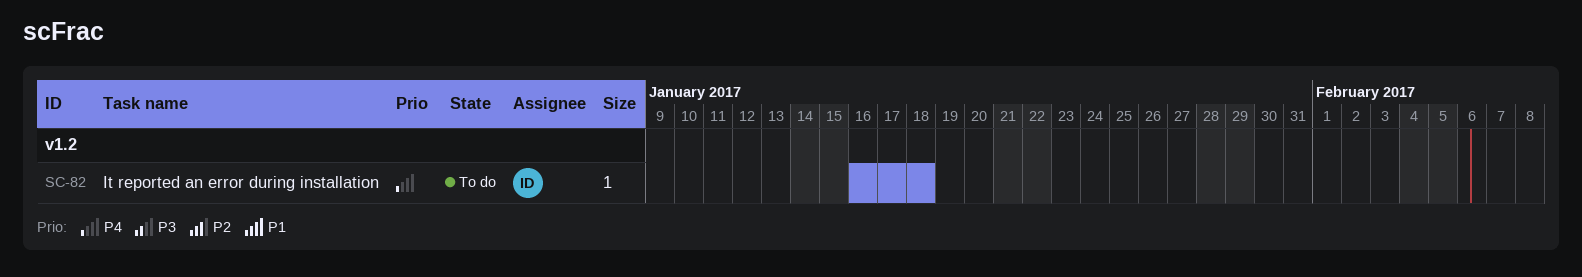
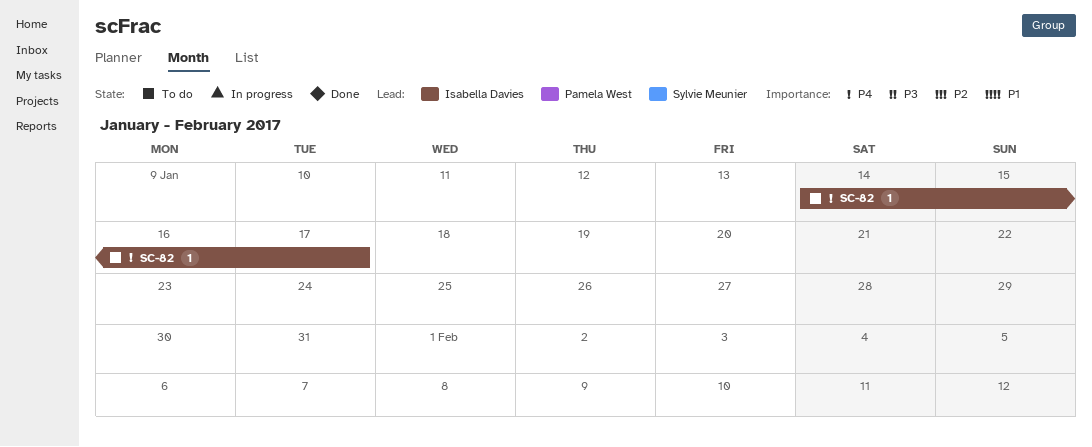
SC-82, start: Jan 16 -> Jan 14
SC-82, due: Jan 18 -> Jan 17

